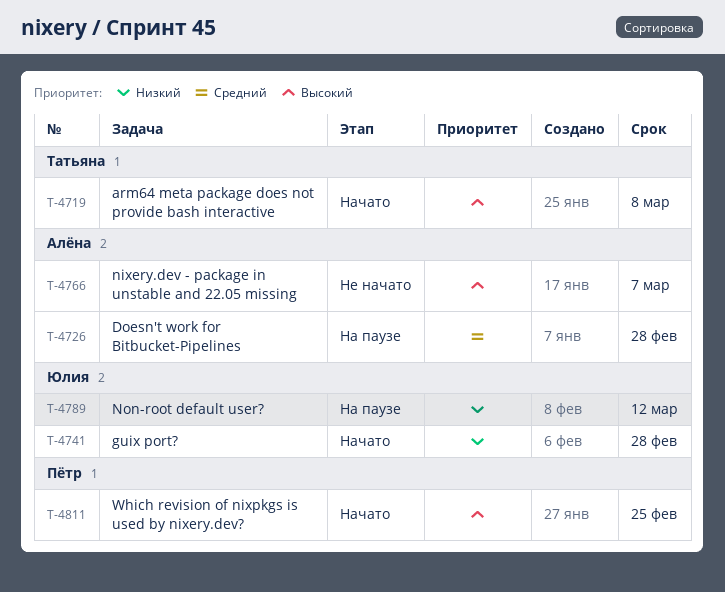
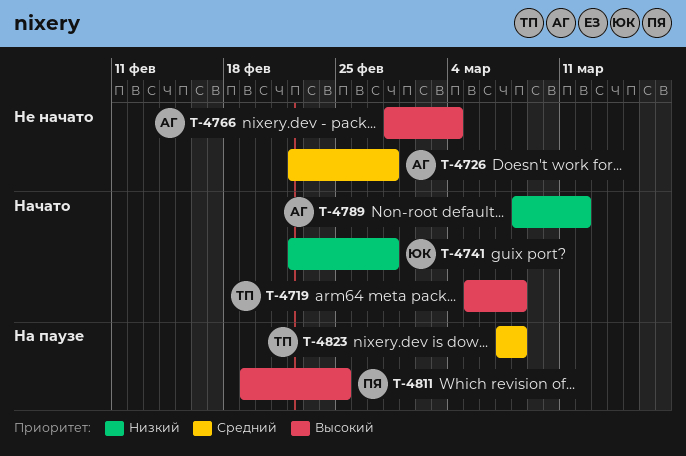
T-4726, status: На паузе -> Не начато
T-4766, due: Mar 7 -> Mar 4
T-4789, status: На паузе -> Начато
T-4789, owner: Юлия -> Алёна
T-4811, status: Начато -> На паузе
T-4823: none -> present

